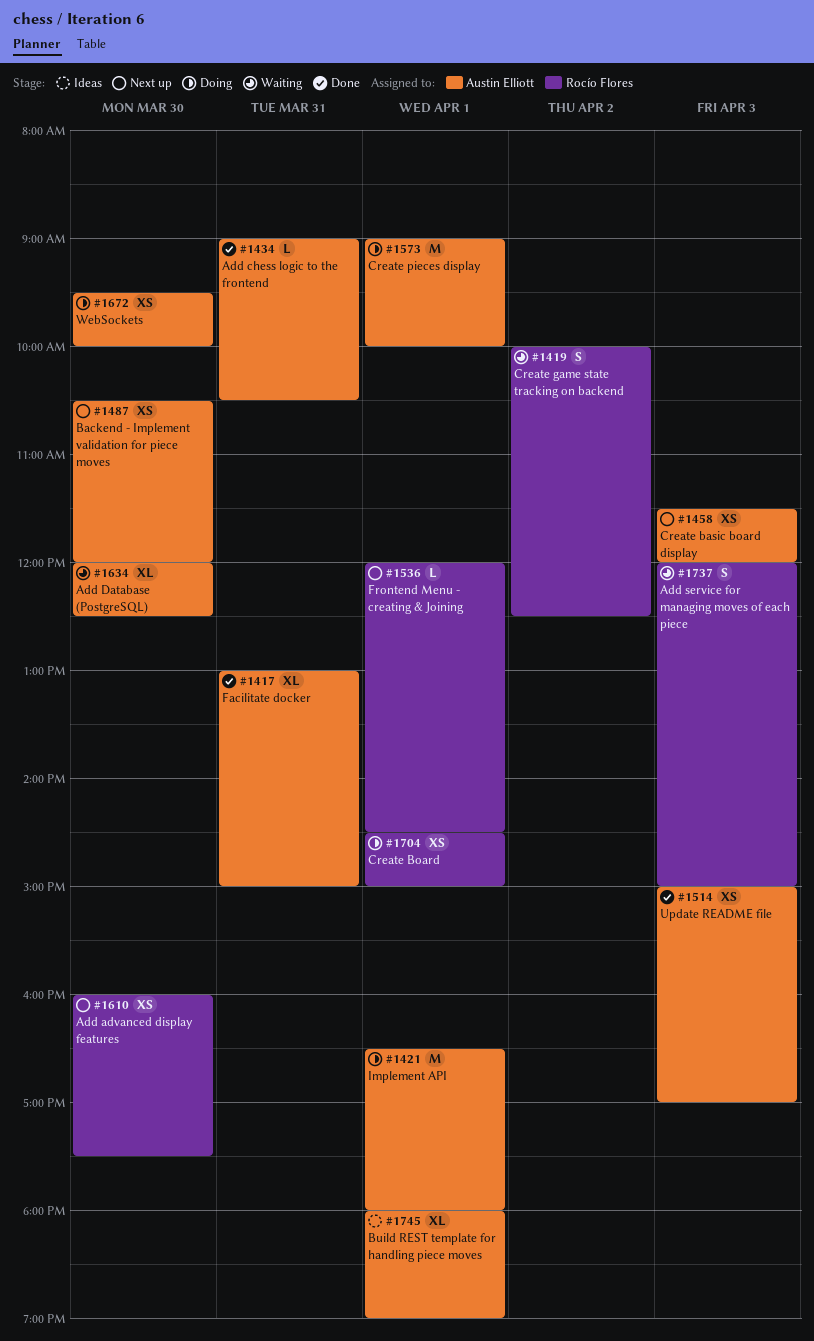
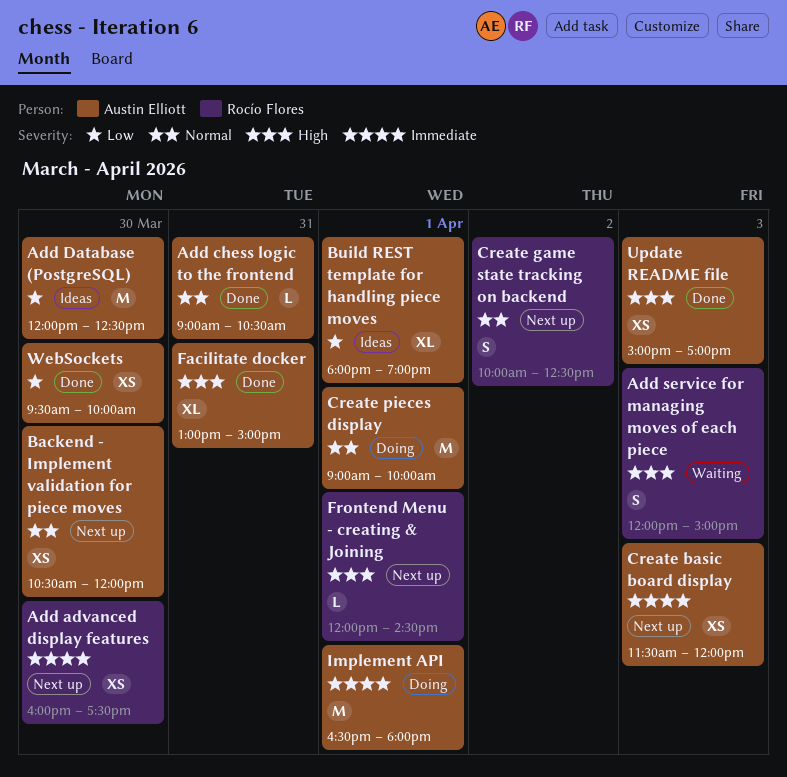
Add Database (PostgreSQL), status: Waiting -> Ideas
Add Database (PostgreSQL), estimate: XL -> M
Create Board: present -> none
Create game state tracking on backend, status: Waiting -> Next up
WebSockets, status: Doing -> Done

